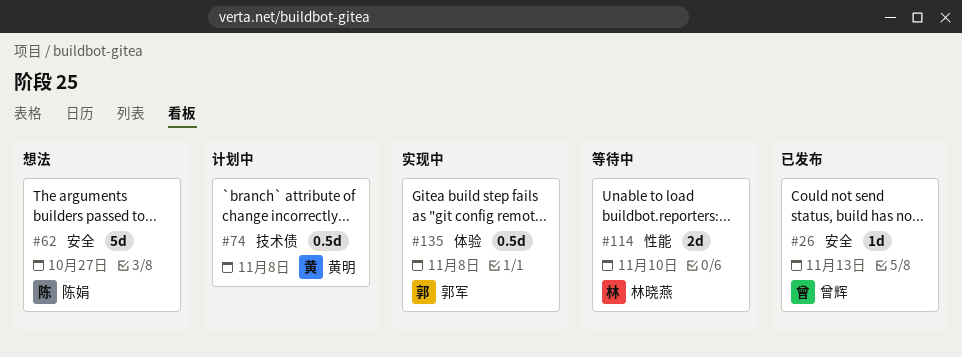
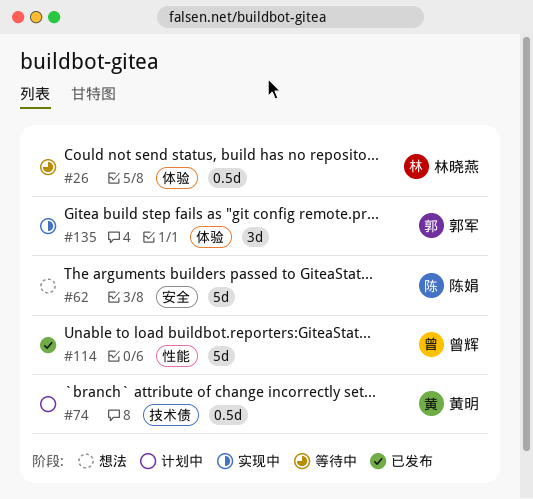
#26, status: 已发布 -> 等待中
#26, owner: 曾辉 -> 林晓燕
#26, label: 安全 -> 体验
#26, estimate: 1d -> 0.5d
#114, status: 等待中 -> 已发布
#114, owner: 林晓燕 -> 曾辉
#114, estimate: 2d -> 5d
#135, estimate: 0.5d -> 3d

